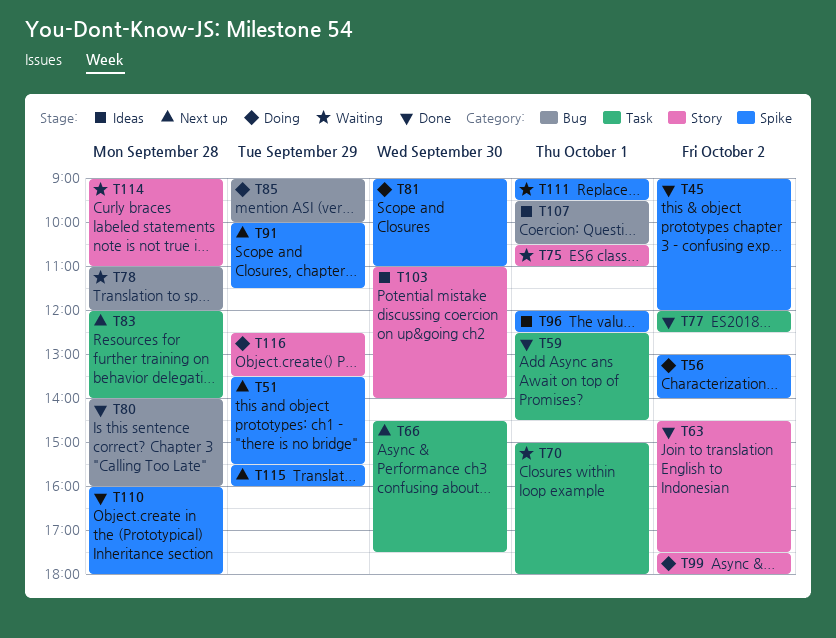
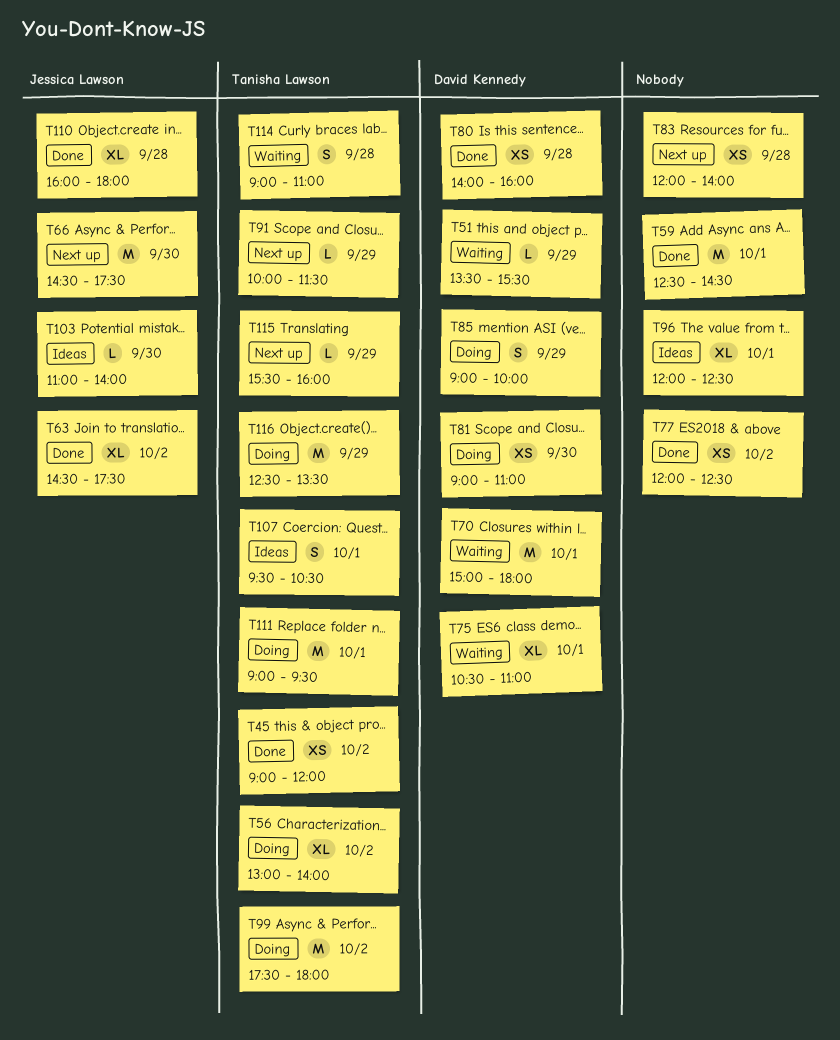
T51, status: Next up -> Waiting
T78: present -> none
T111, status: Waiting -> Doing

